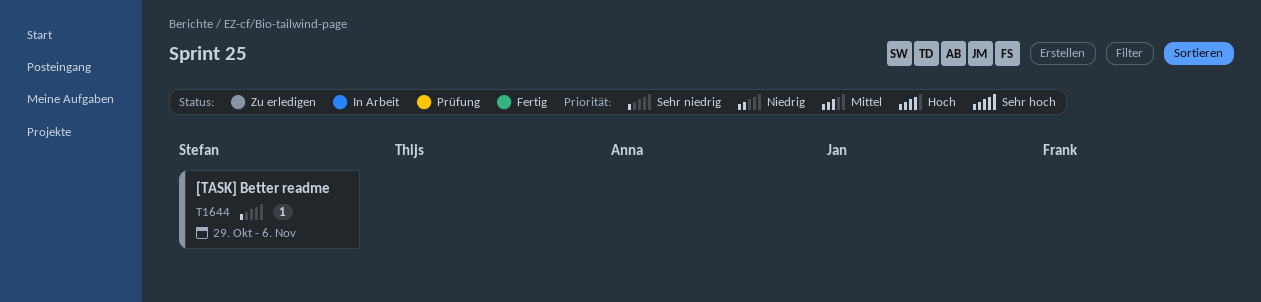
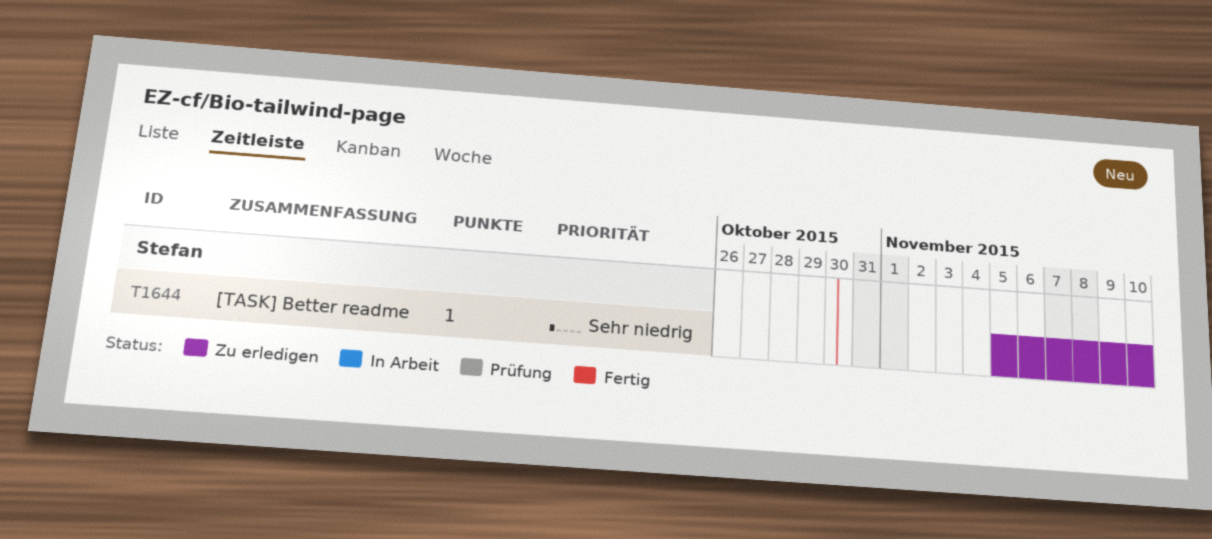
T1644, start: Oct 29 -> Nov 5
T1644, due: Nov 6 -> Nov 10

